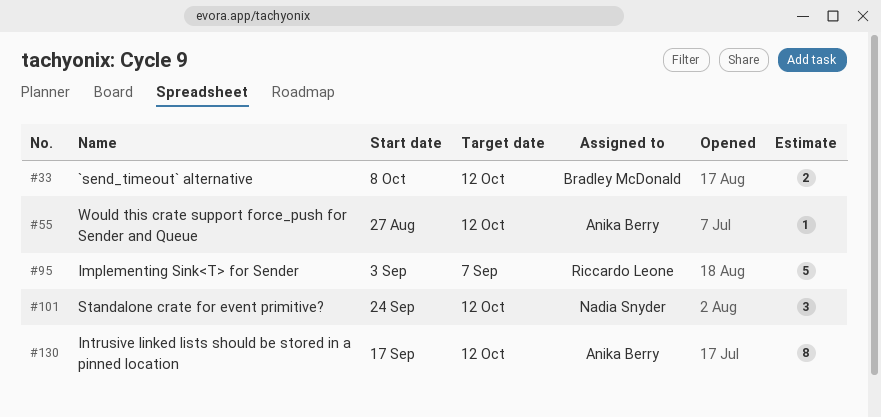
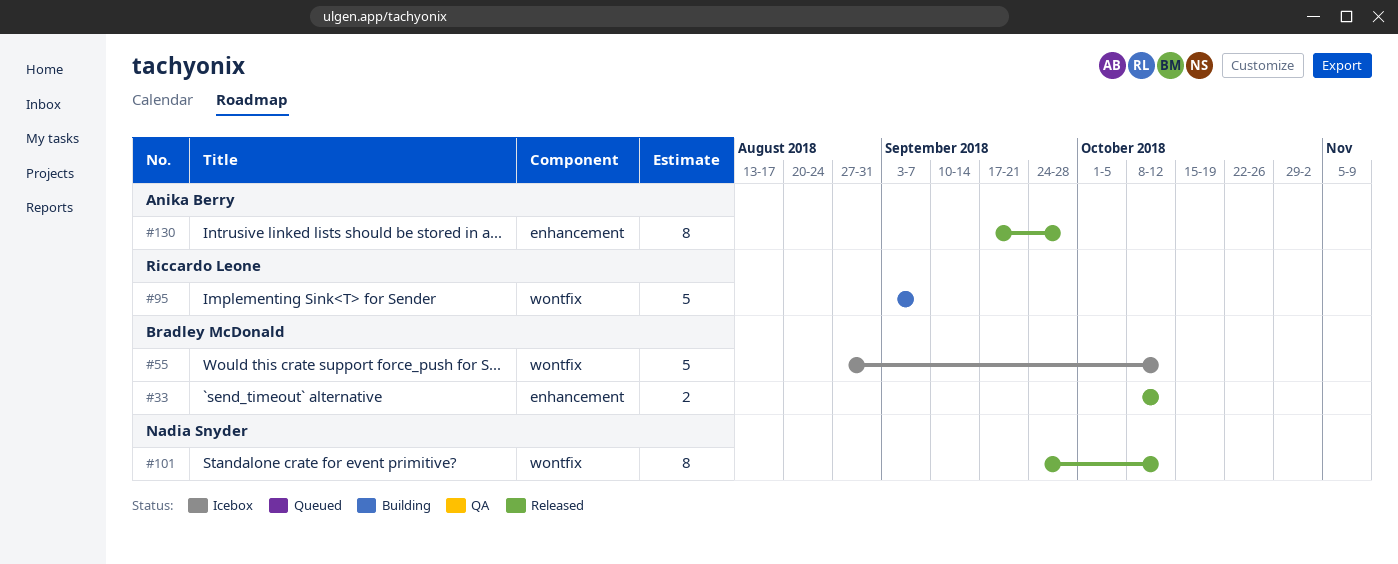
#55, owner: Anika Berry -> Bradley McDonald
#55, estimate: 1 -> 5
#101, estimate: 3 -> 8
#130, due: Oct 12 -> Sep 28

